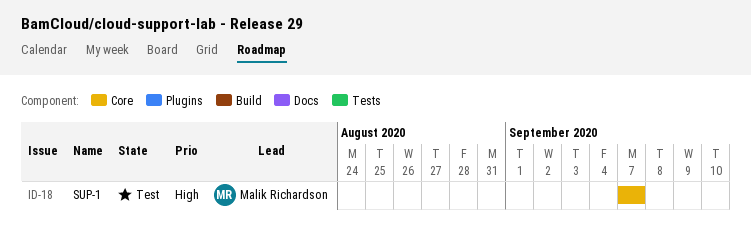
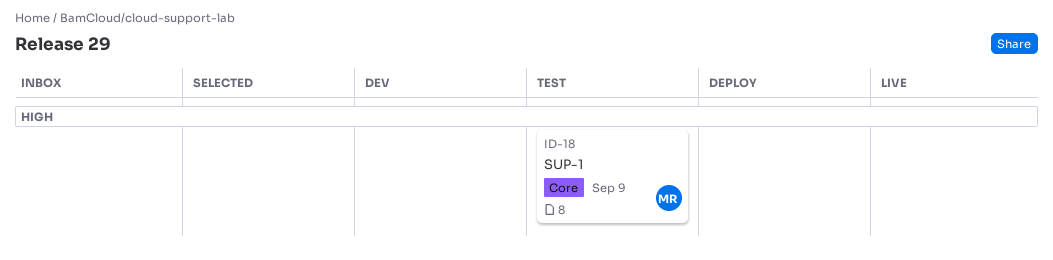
ID-18, due: Sep 7 -> Sep 9

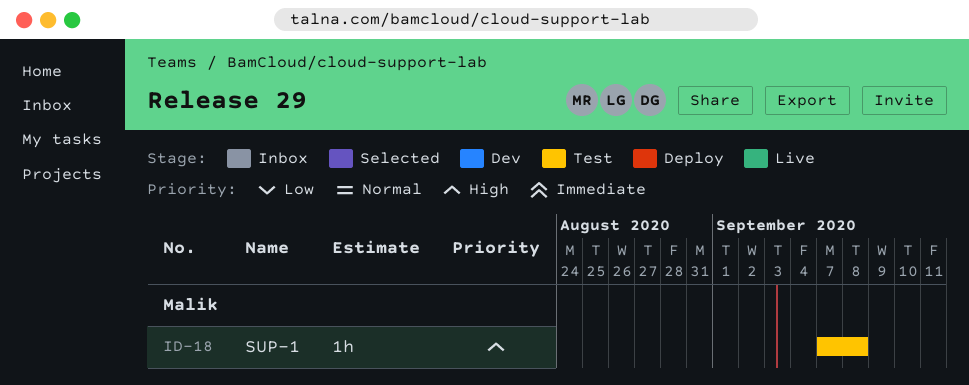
ID-18, due: Sep 9 -> Sep 8

